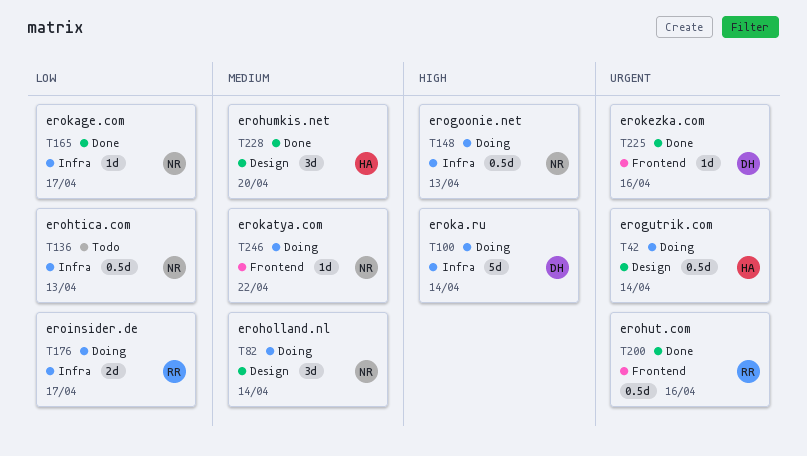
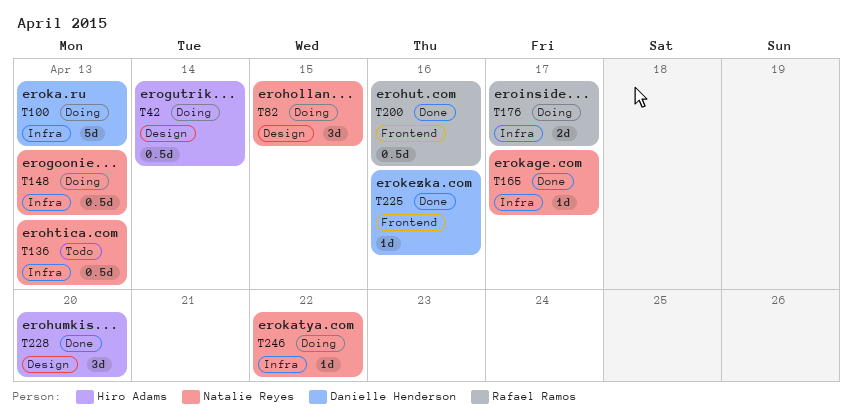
T82, due: Apr 14 -> Apr 15
T100, due: Apr 14 -> Apr 13
T246, label: Frontend -> Infra

